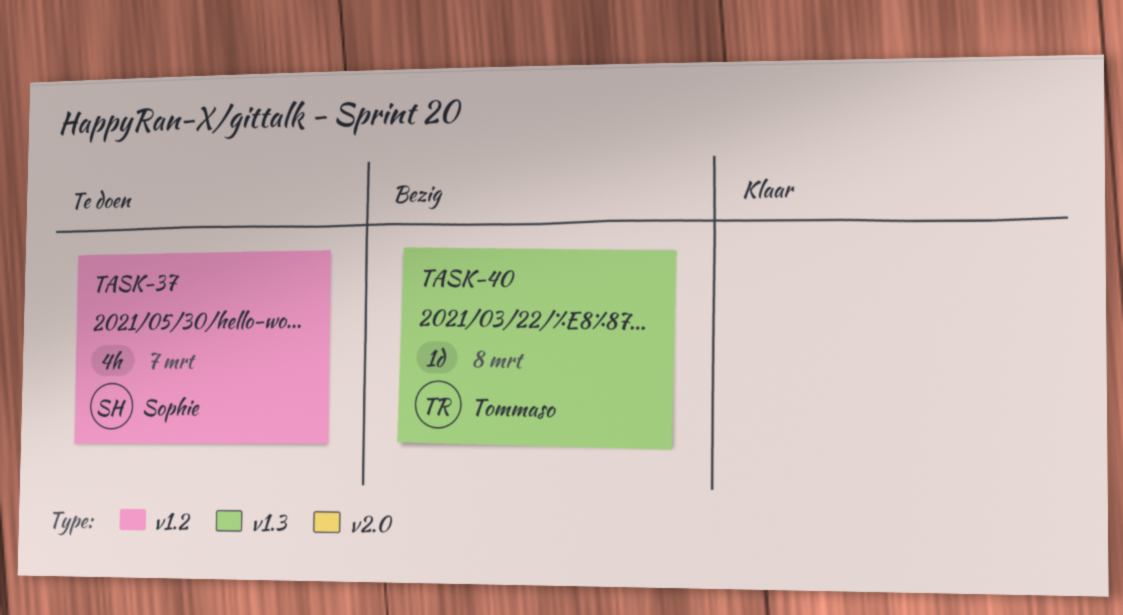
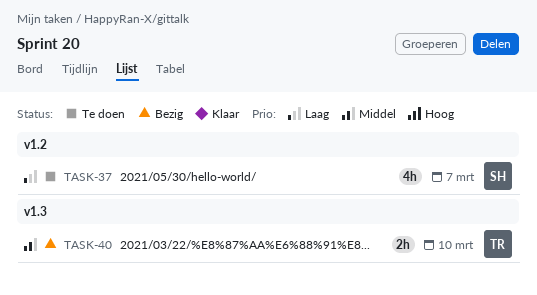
TASK-40, estimate: 1d -> 2h
TASK-40, due: Mar 8 -> Mar 10

